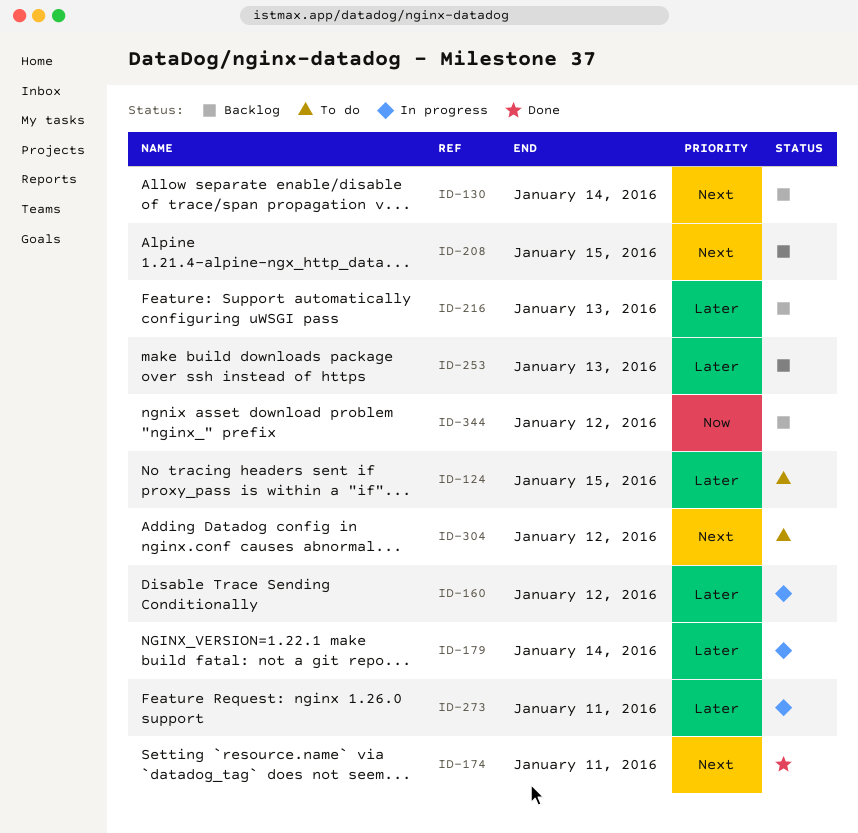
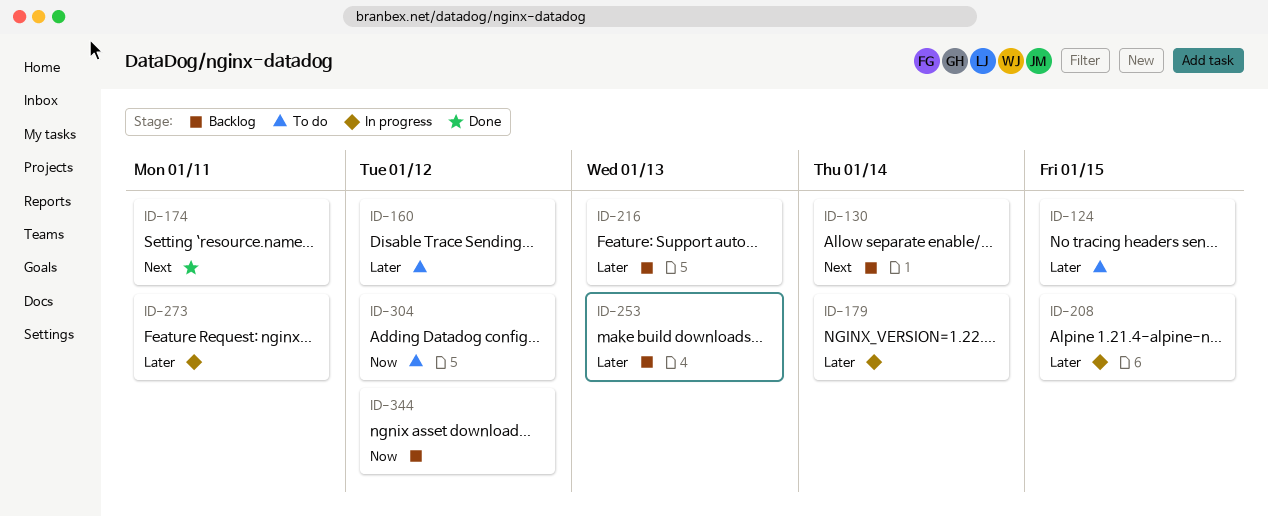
ID-160, status: In progress -> To do
ID-208, status: Backlog -> In progress
ID-208, priority: Next -> Later
ID-304, priority: Next -> Now

